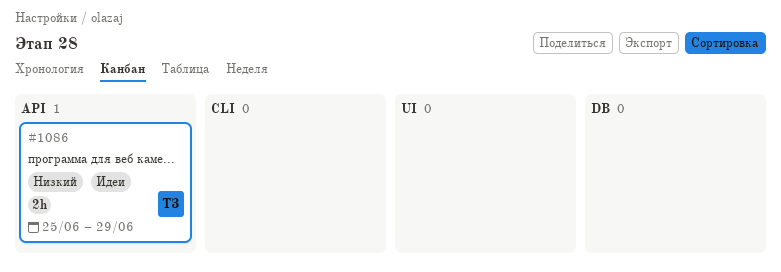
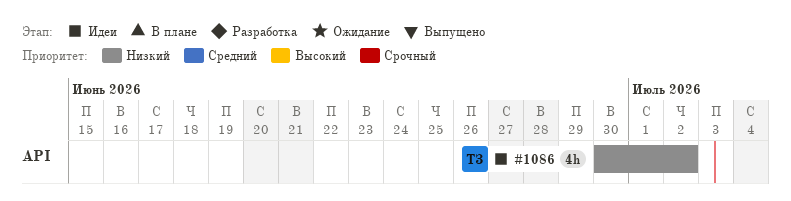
#1086, estimate: 2h -> 4h
#1086, start: Jun 25 -> Jun 30
#1086, due: Jun 29 -> Jul 2

